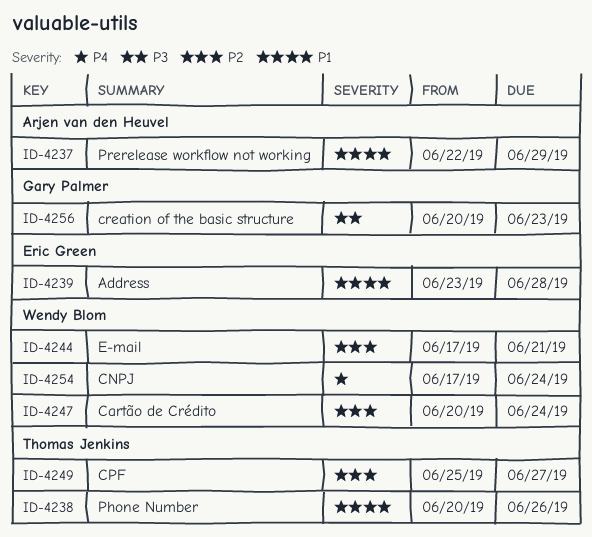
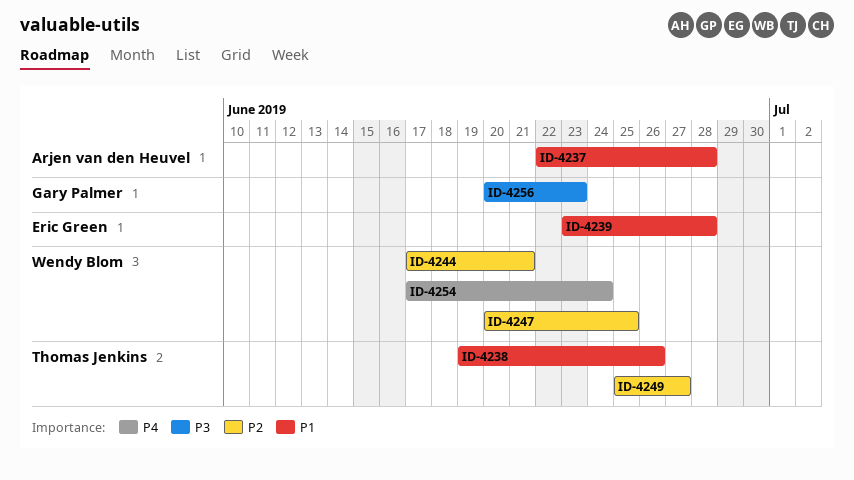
ID-4237, due: Jun 29 -> Jun 28
ID-4238, start: Jun 20 -> Jun 19
ID-4247, due: Jun 24 -> Jun 25

